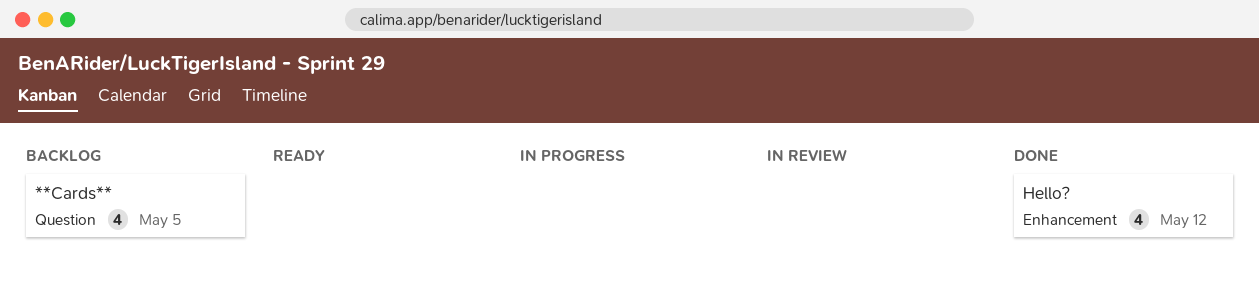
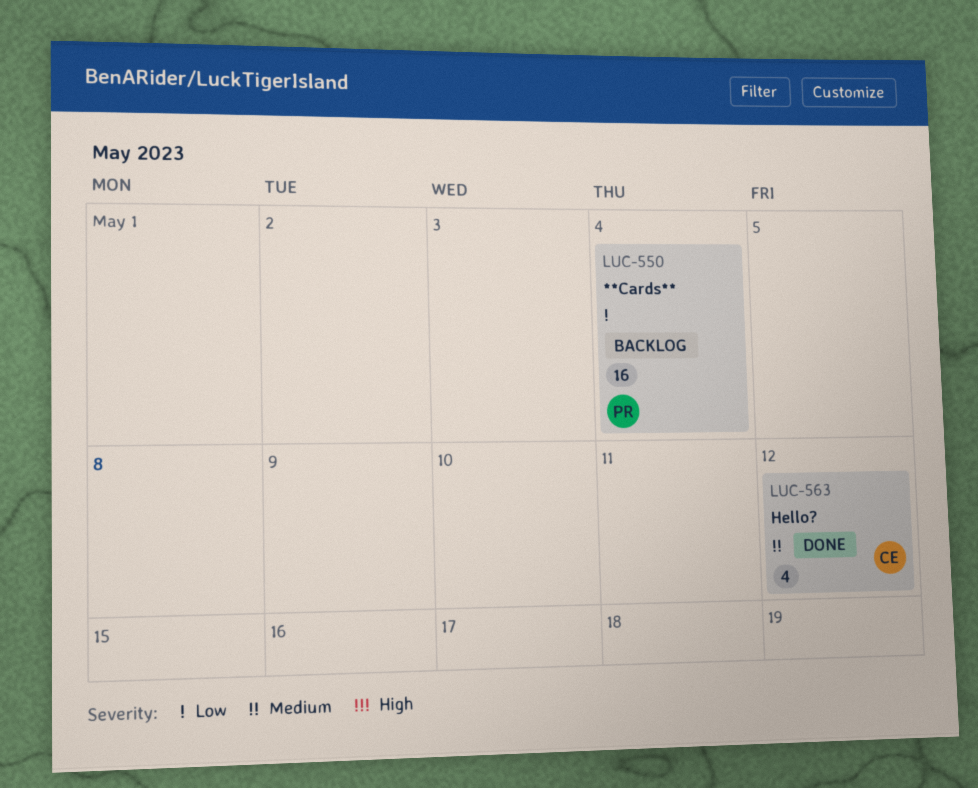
**Cards**, estimate: 4 -> 16
**Cards**, due: May 5 -> May 4

